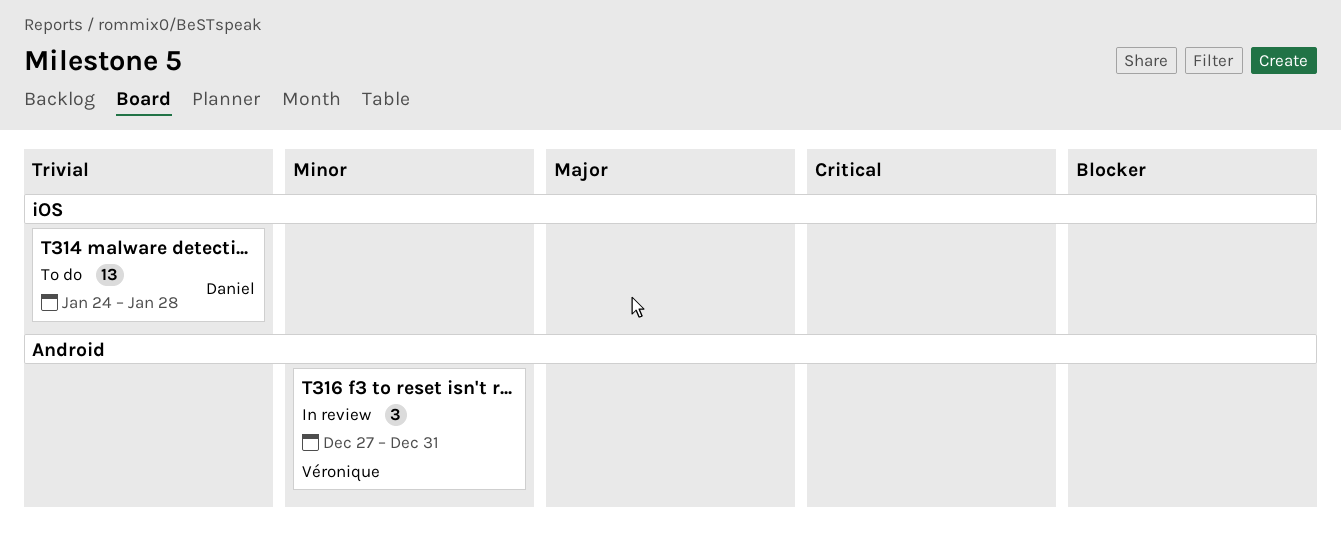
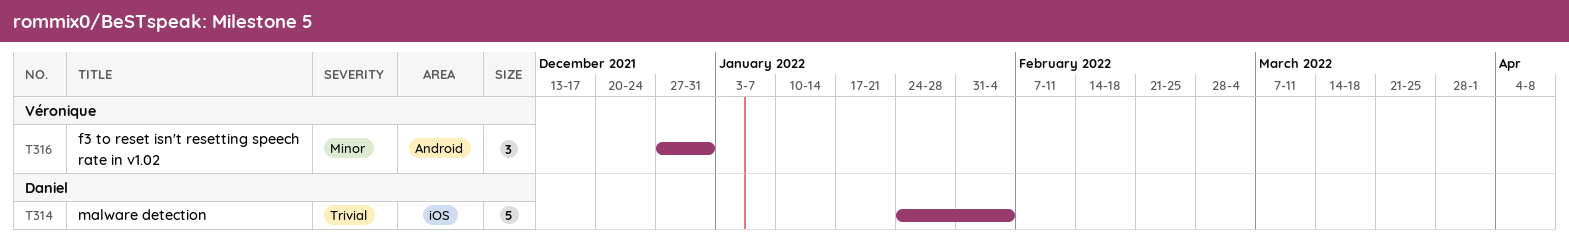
T314, estimate: 13 -> 5
T314, due: Jan 28 -> Feb 4

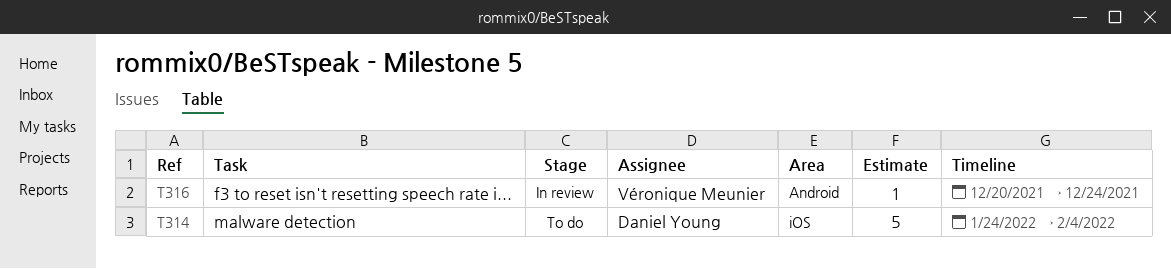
T316, estimate: 3 -> 1
T316, start: Dec 27 -> Dec 20
T316, due: Dec 31 -> Dec 24

